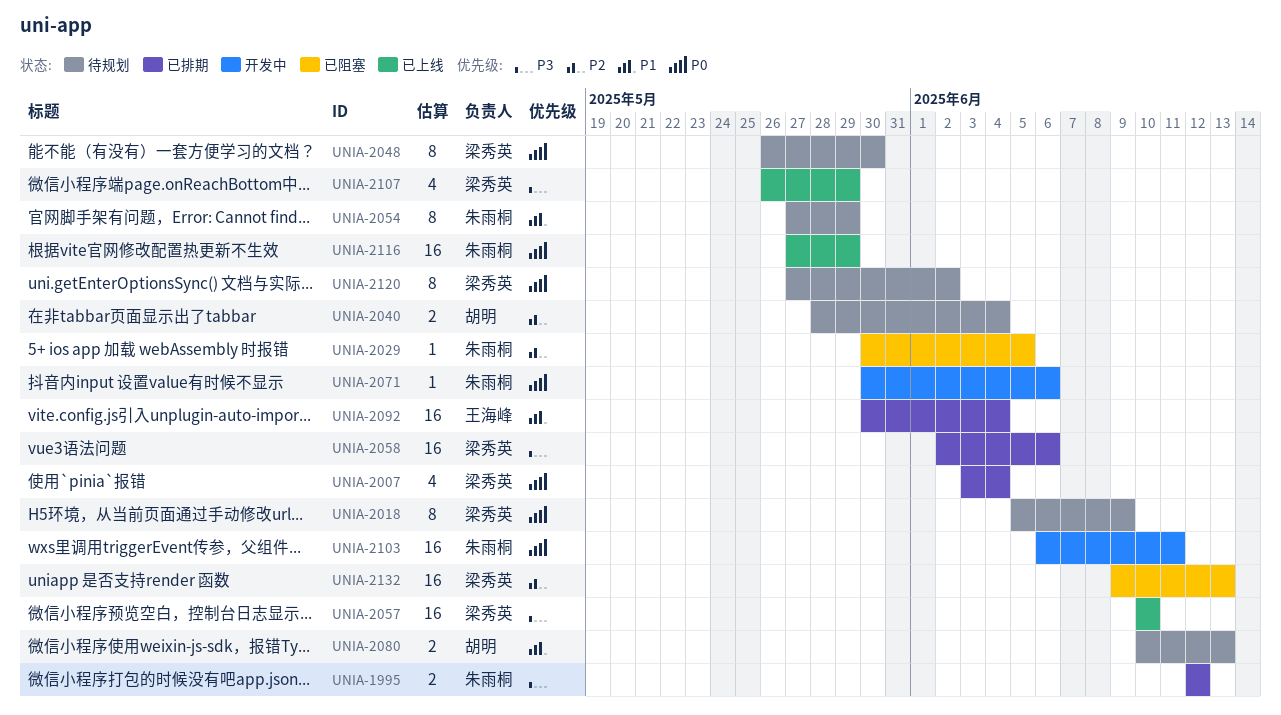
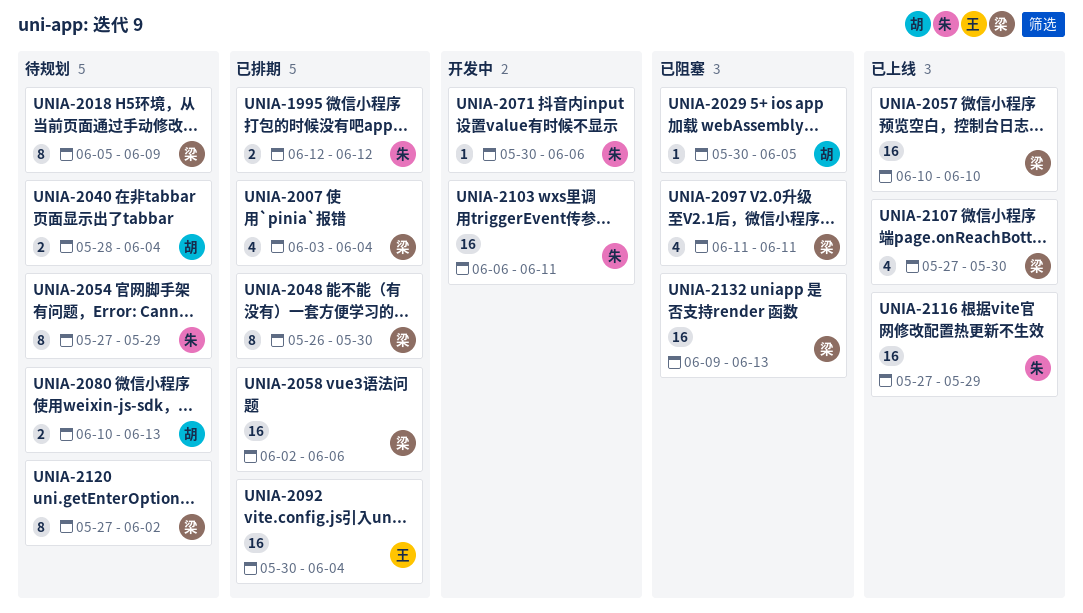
UNIA-2029, owner: 朱雨桐 -> 胡明
UNIA-2048, status: 待规划 -> 已排期
UNIA-2097: none -> present
UNIA-2107, start: May 26 -> May 27
UNIA-2107, due: May 29 -> May 30

